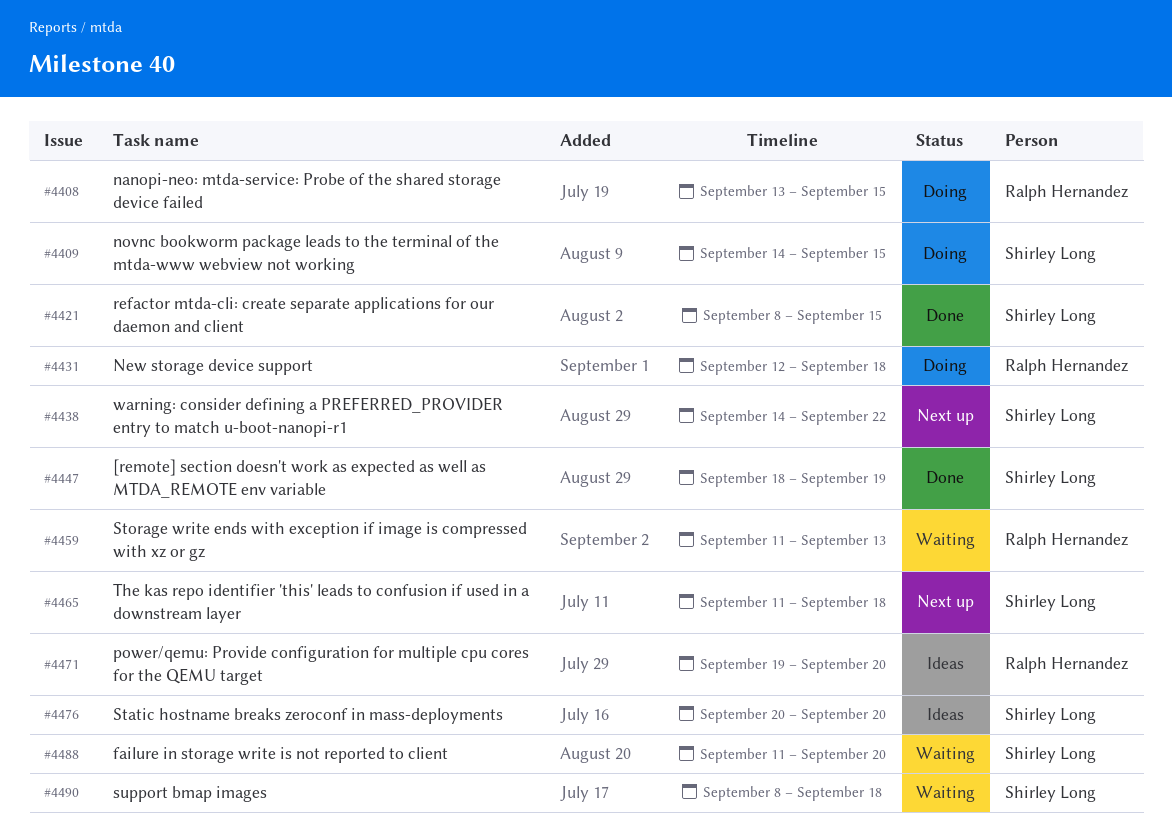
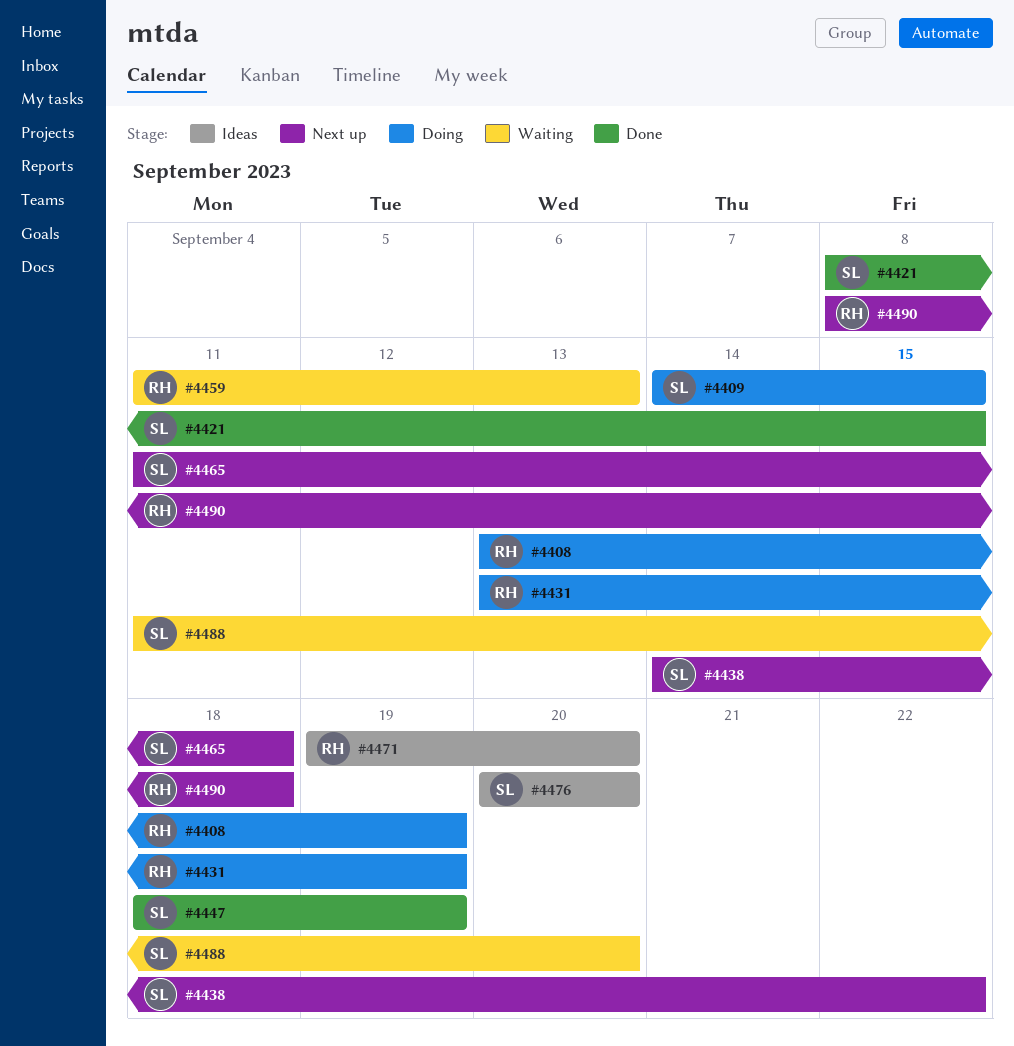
#4408, due: Sep 15 -> Sep 19
#4431, start: Sep 12 -> Sep 13
#4431, due: Sep 18 -> Sep 19
#4490, status: Waiting -> Next up
#4490, owner: Shirley Long -> Ralph Hernandez

